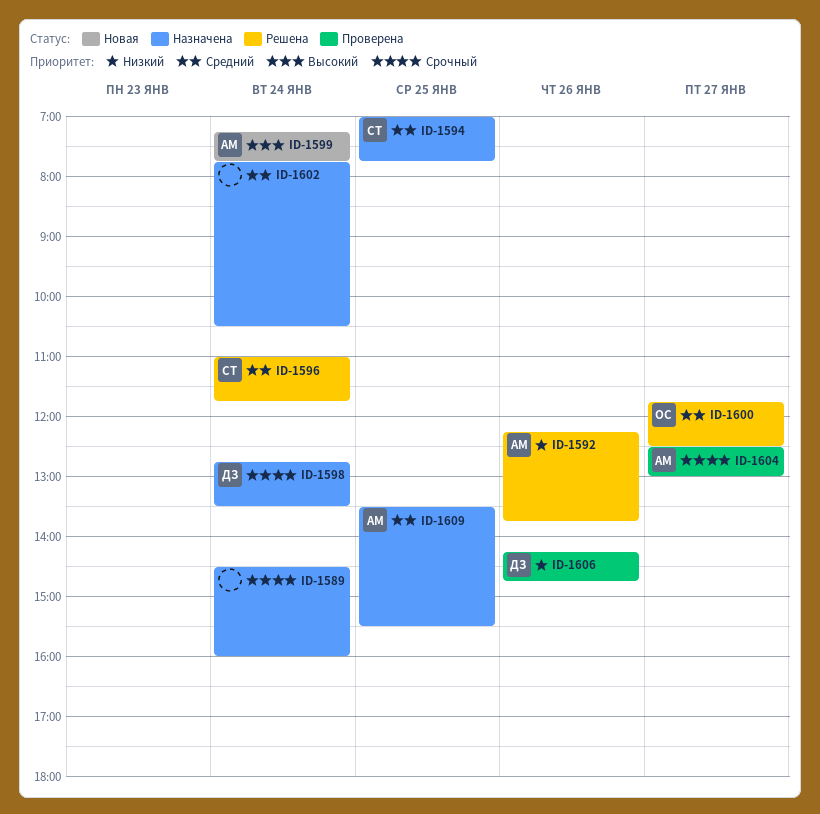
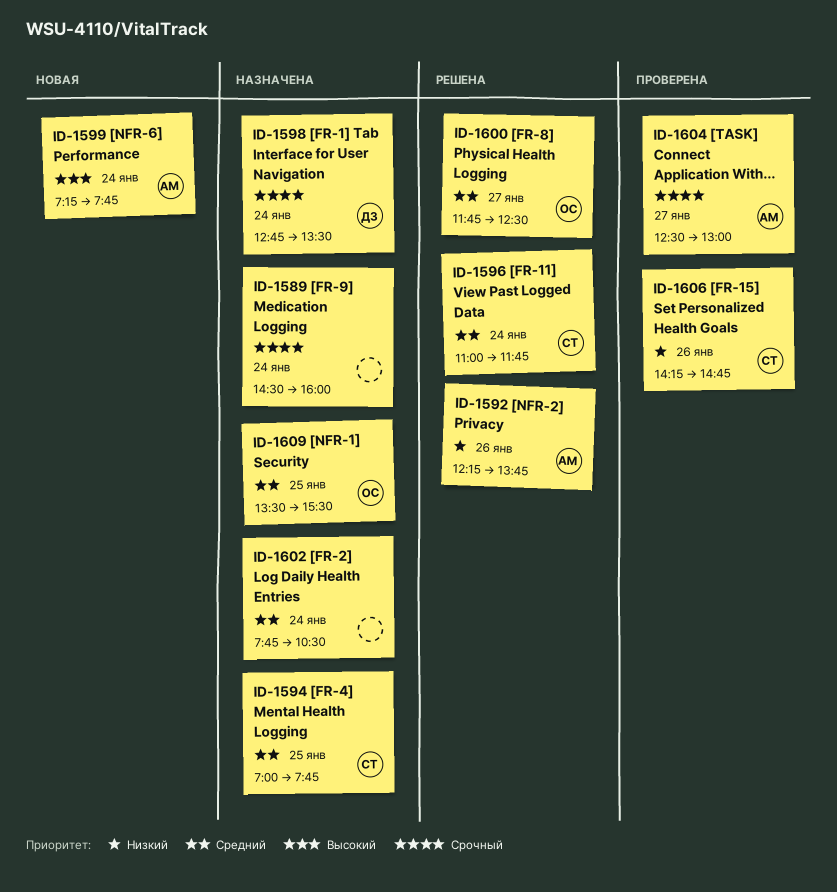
ID-1606, owner: ДЗ -> СТ
ID-1609, owner: АМ -> ОС

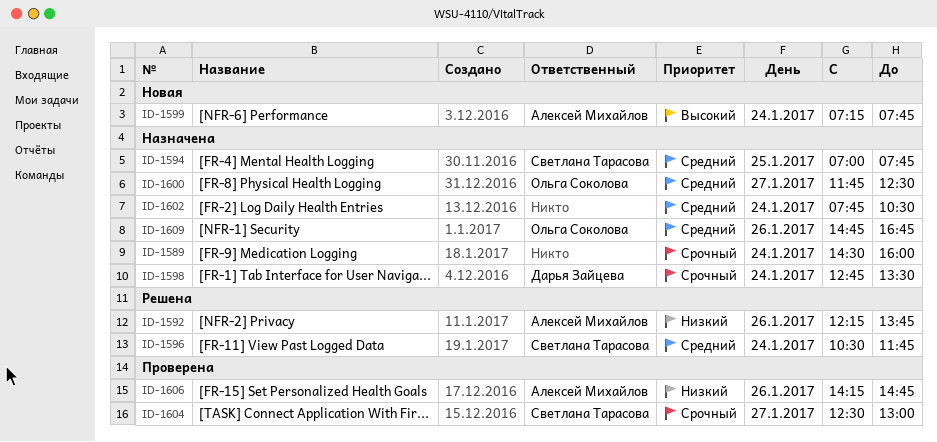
ID-1596, begins: 11:00 -> 10:30
ID-1600, status: Решена -> Назначена
ID-1604, owner: Алексей Михайлов -> Светлана Тарасова
ID-1606, owner: Светлана Тарасова -> Алексей Михайлов
ID-1609, day: Jan 25 -> Jan 26
ID-1609, begins: 13:30 -> 14:45
ID-1609, ends: 15:30 -> 16:45

